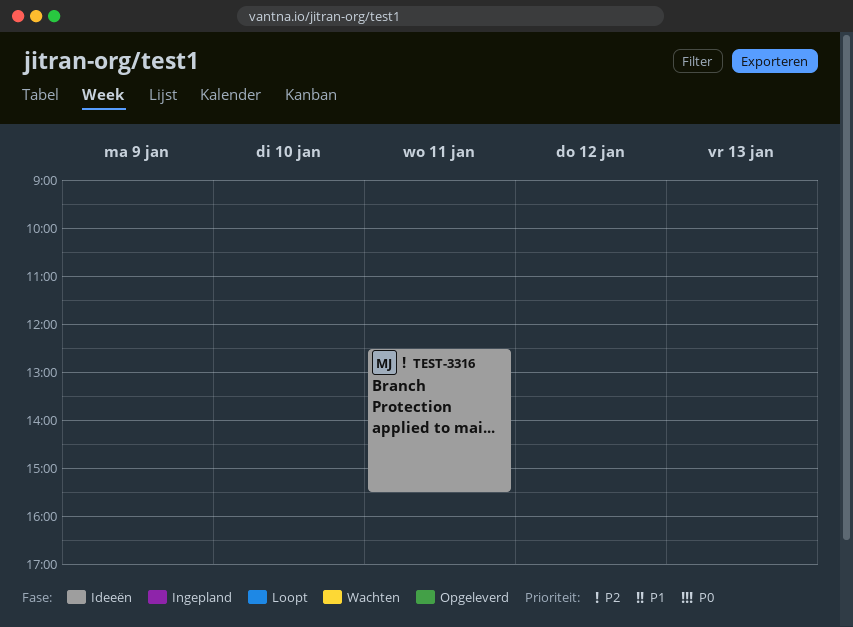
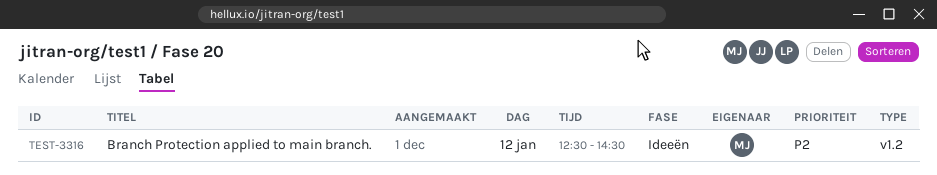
TEST-3316, day: Jan 11 -> Jan 12
TEST-3316, ends: 15:30 -> 14:30

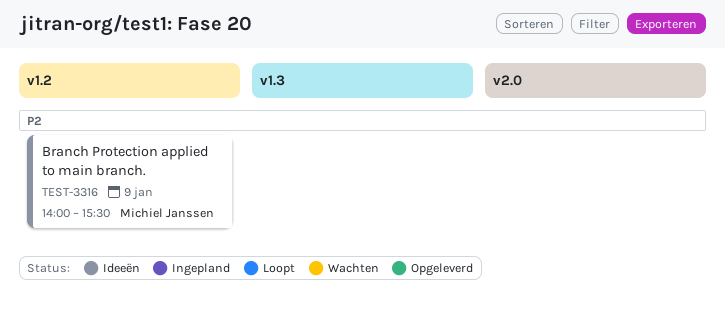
TEST-3316, day: Jan 12 -> Jan 9
TEST-3316, begins: 12:30 -> 14:00
TEST-3316, ends: 14:30 -> 15:30

